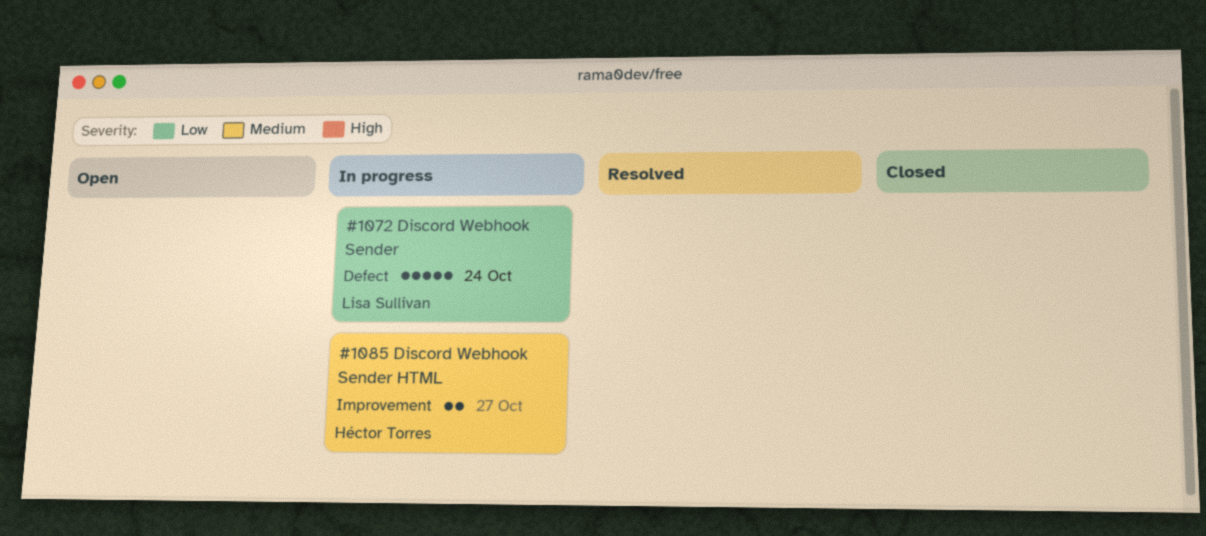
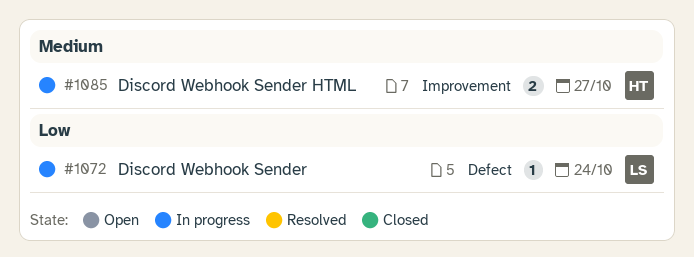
#1072, estimate: 5 -> 1

